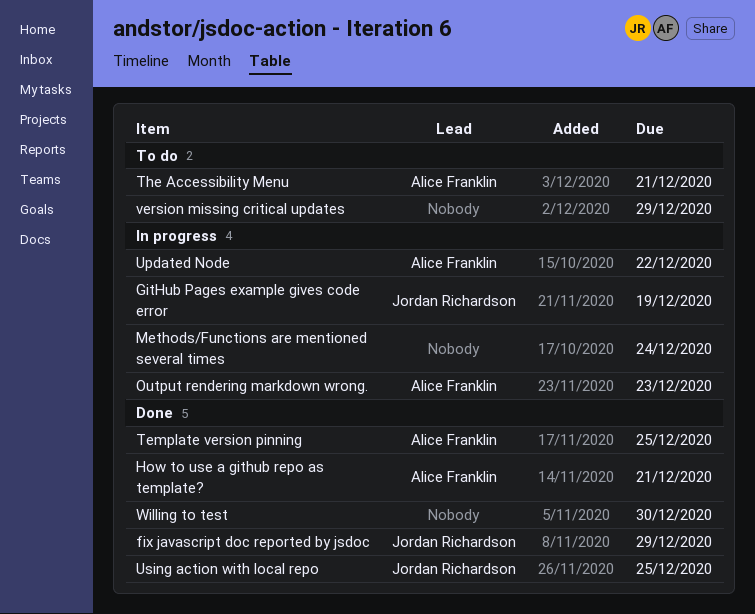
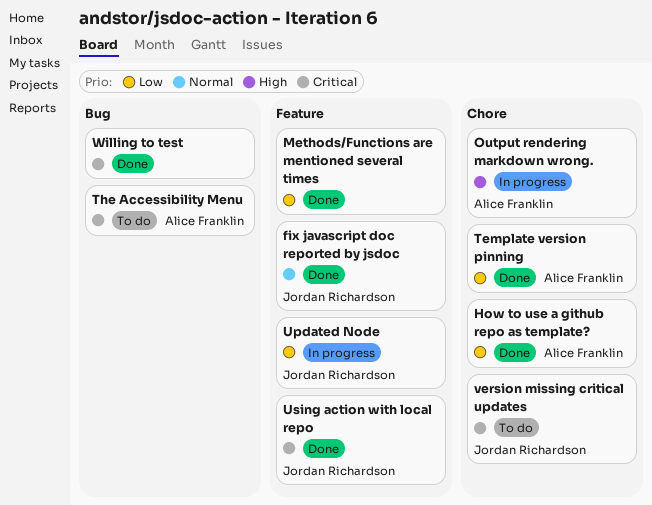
GitHub Pages example gives code error: present -> none
Methods/Functions are mentioned several times, status: In progress -> Done
Updated Node, owner: Alice Franklin -> Jordan Richardson
version missing critical updates, owner: none -> Jordan Richardson

